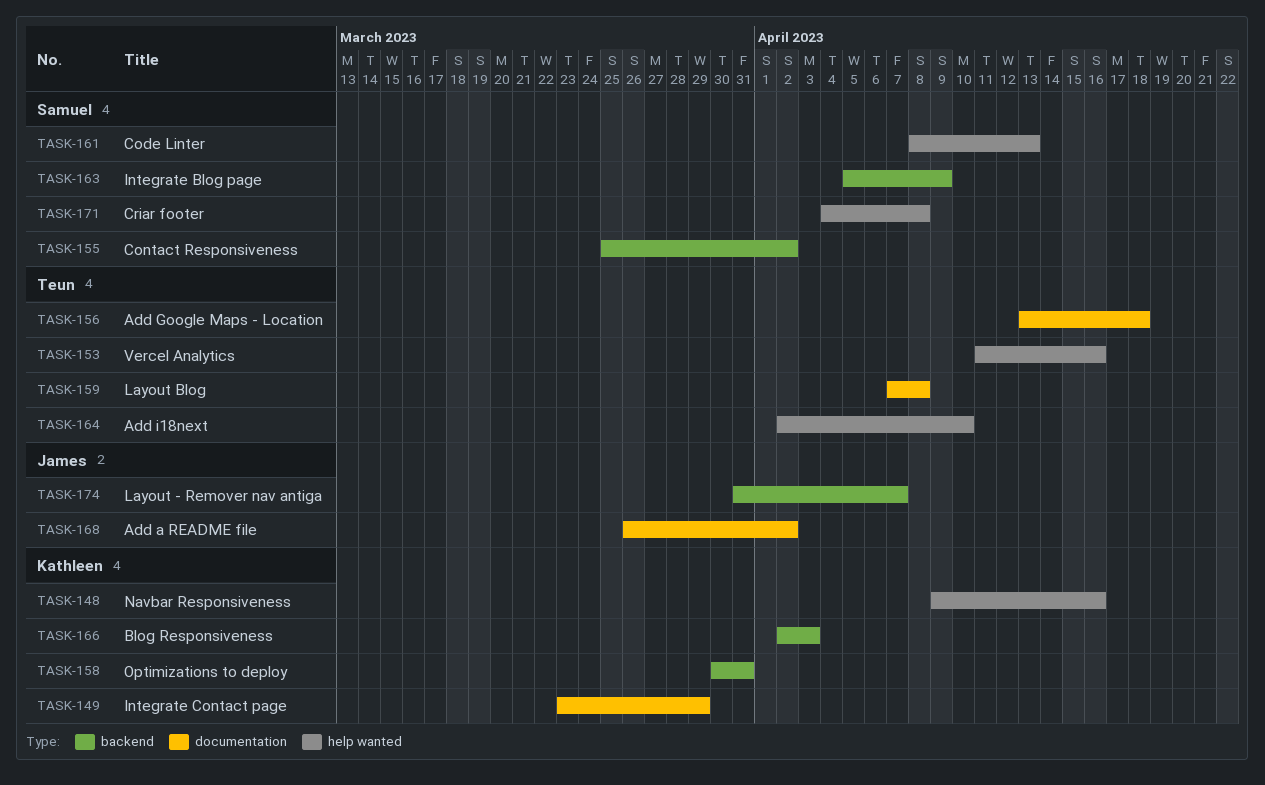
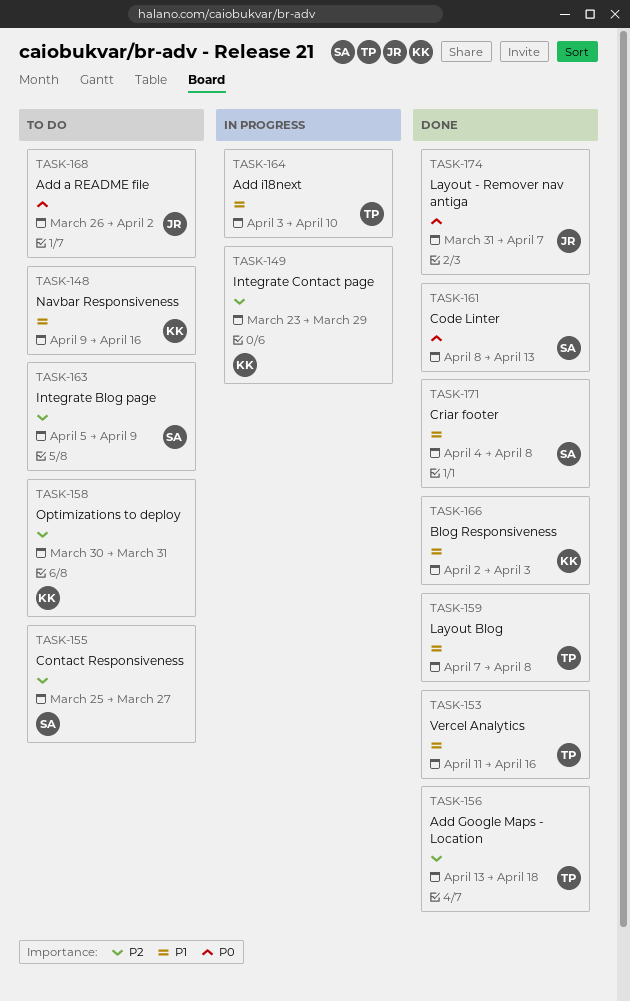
TASK-155, due: Apr 2 -> Mar 27
TASK-164, start: Apr 2 -> Apr 3

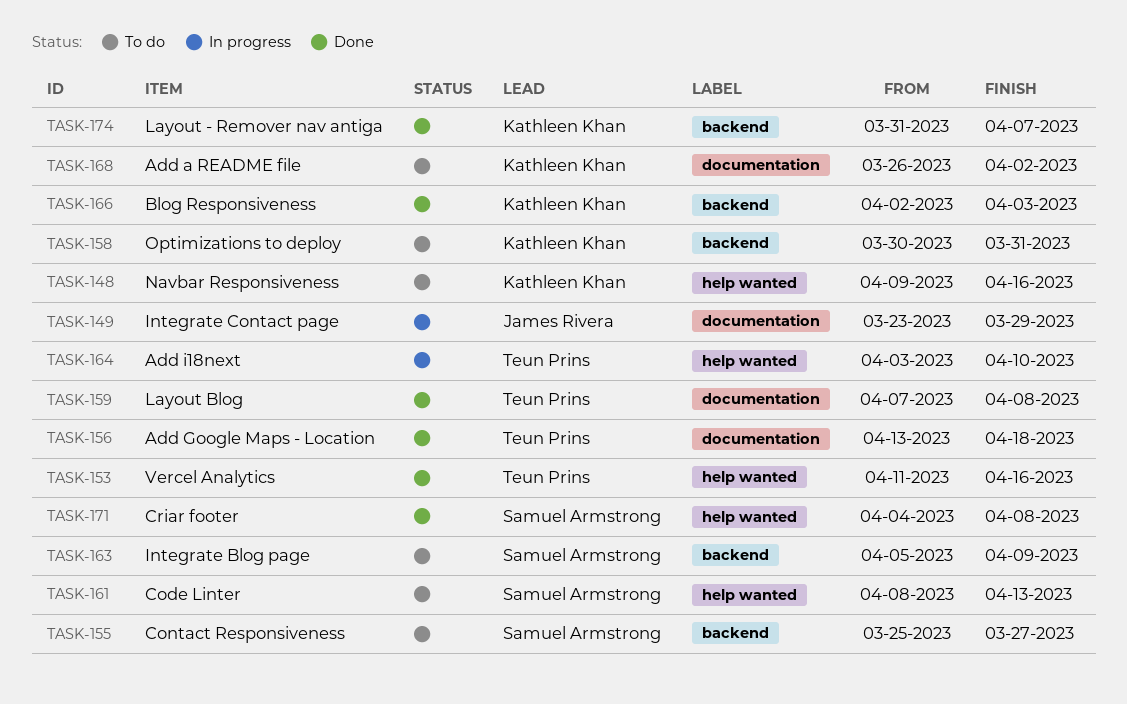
TASK-149, owner: Kathleen Khan -> James Rivera
TASK-161, status: Done -> To do
TASK-168, owner: James Rivera -> Kathleen Khan
TASK-174, owner: James Rivera -> Kathleen Khan

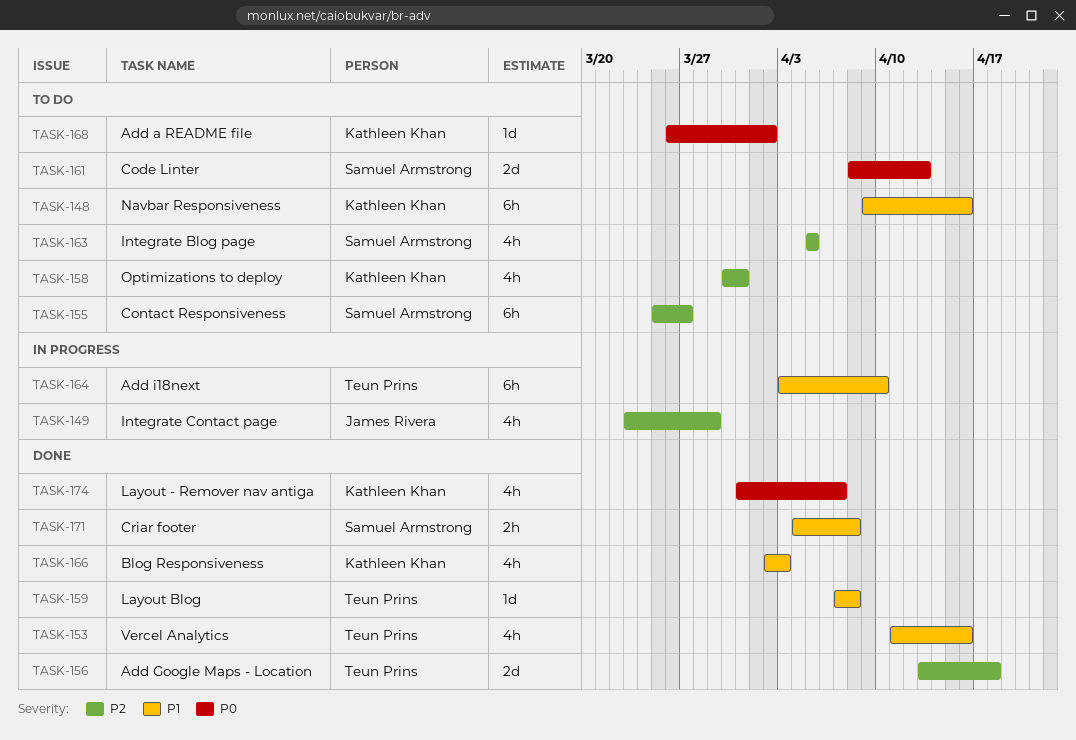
TASK-163, due: Apr 9 -> Apr 5

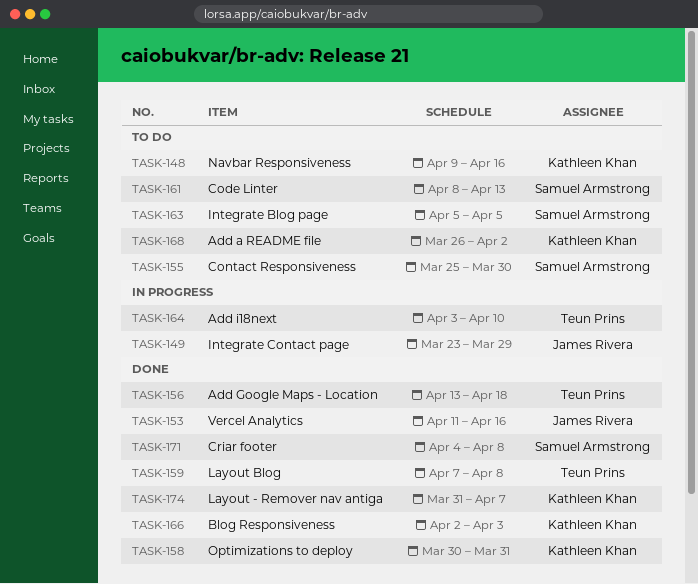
TASK-153, owner: Teun Prins -> James Rivera
TASK-155, due: Mar 27 -> Mar 30
TASK-158, status: To do -> Done

